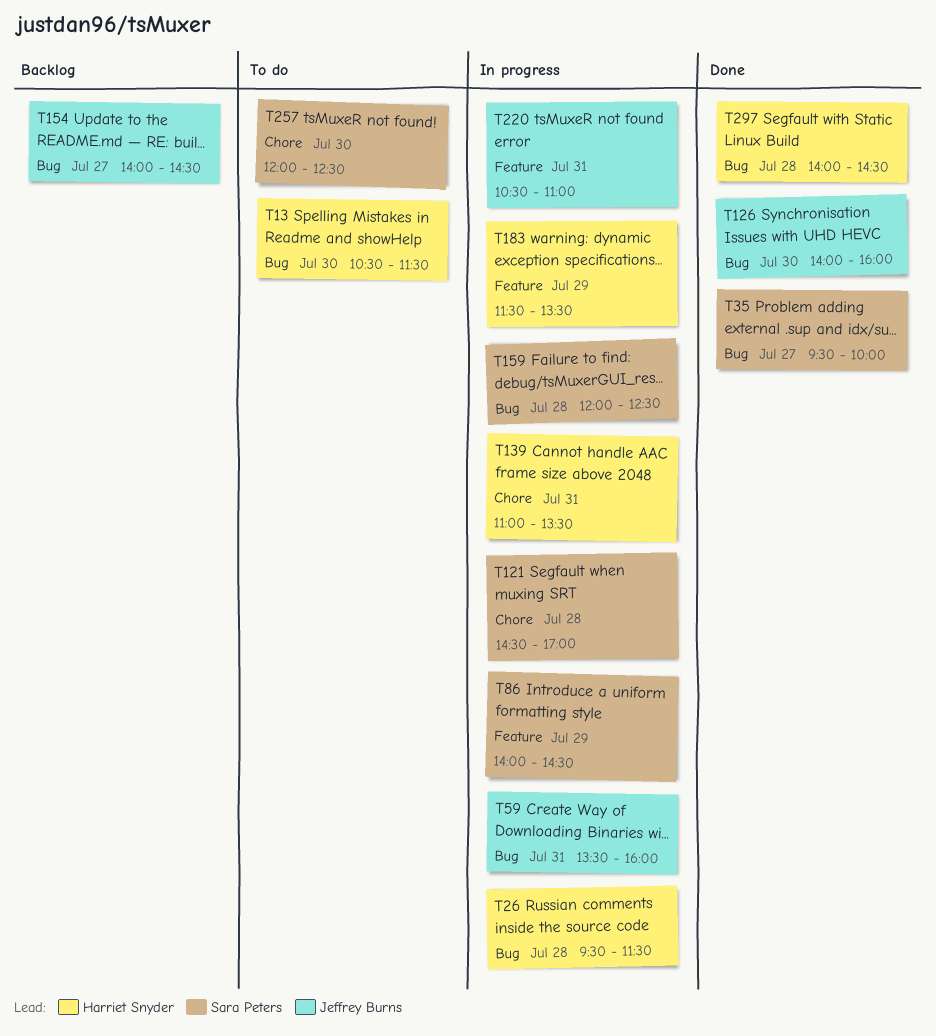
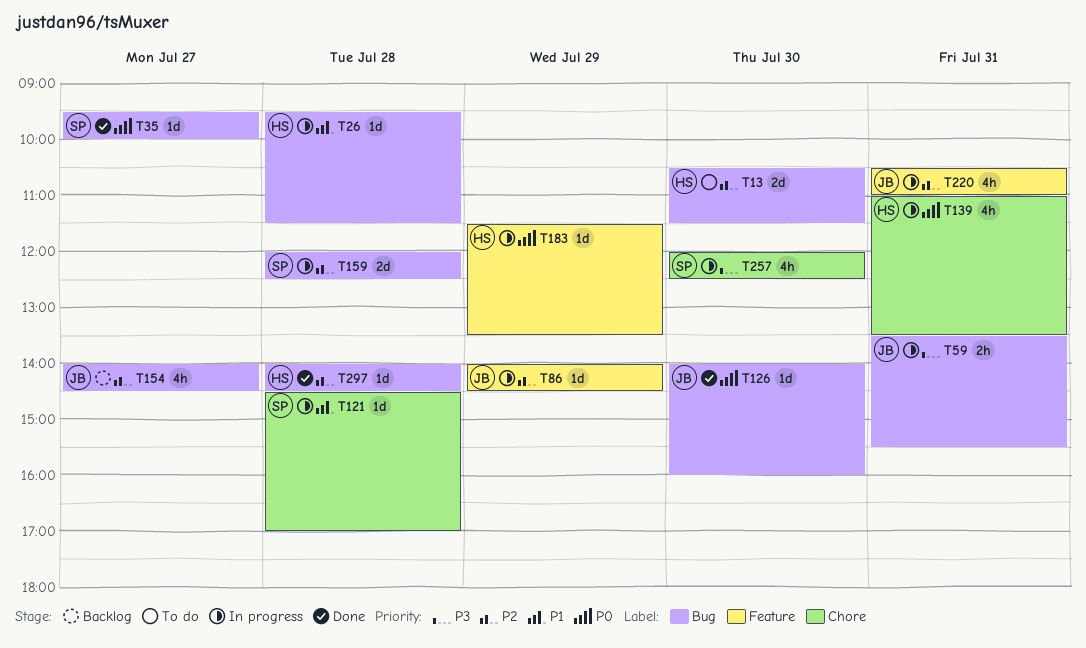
T59, ends: 16:00 -> 15:30
T86, owner: Sara Peters -> Jeffrey Burns
T257, status: To do -> In progress

